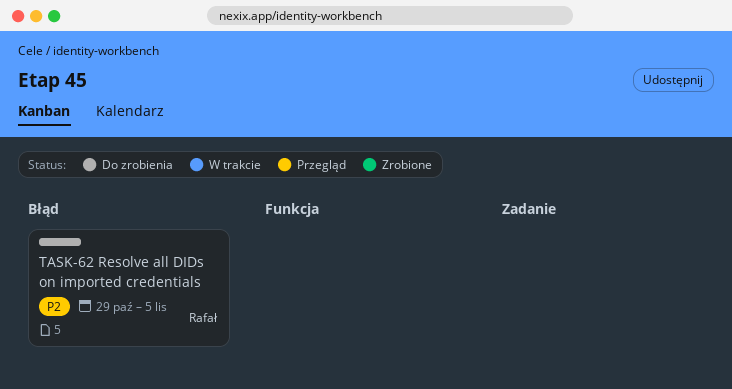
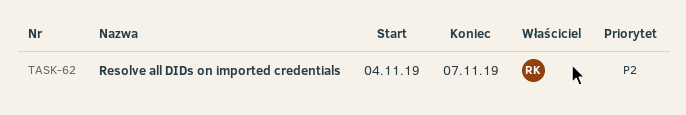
TASK-62, start: Oct 29 -> Nov 4
TASK-62, due: Nov 5 -> Nov 7

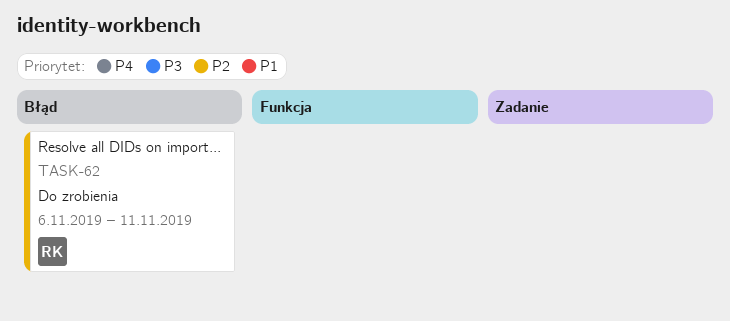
TASK-62, start: Nov 4 -> Nov 6
TASK-62, due: Nov 7 -> Nov 11

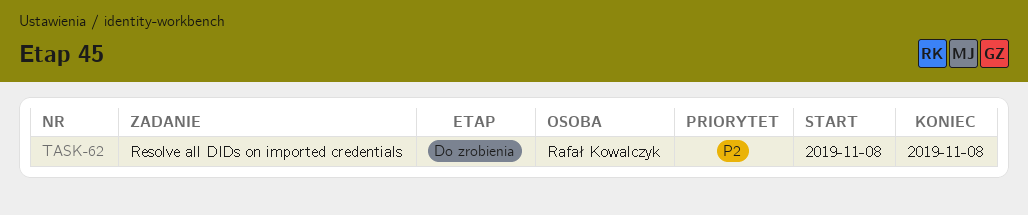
TASK-62, start: Nov 6 -> Nov 8
TASK-62, due: Nov 11 -> Nov 8

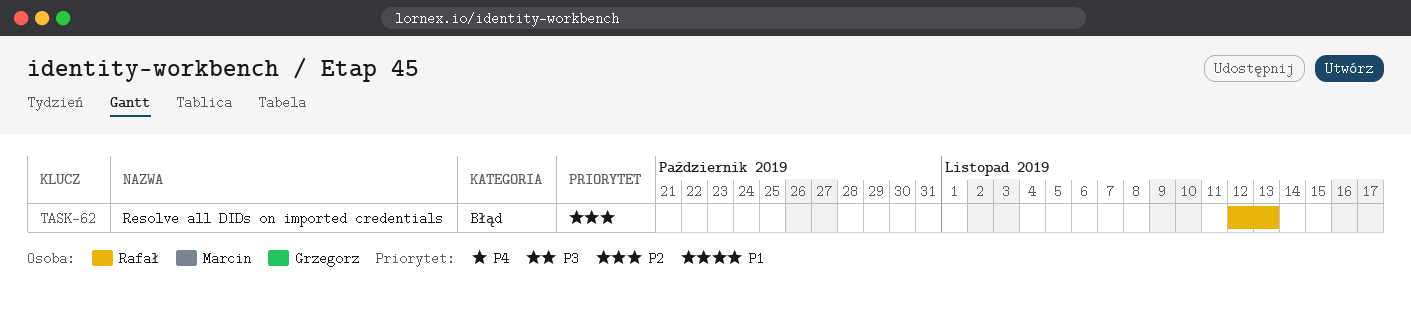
TASK-62, start: Nov 8 -> Nov 12
TASK-62, due: Nov 8 -> Nov 13

